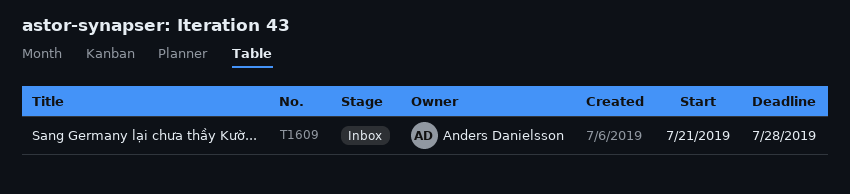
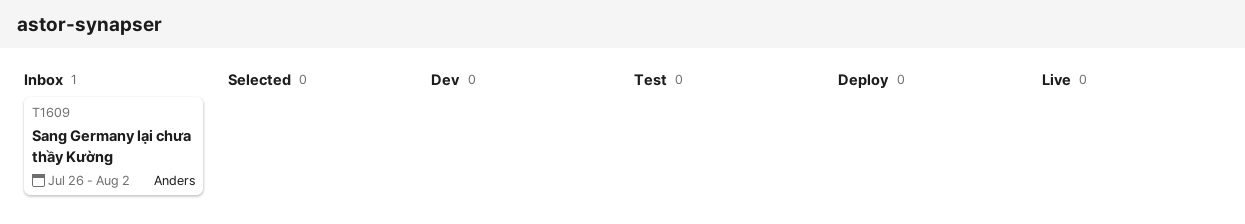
T1609, start: Jul 21 -> Jul 26
T1609, due: Jul 28 -> Aug 2

